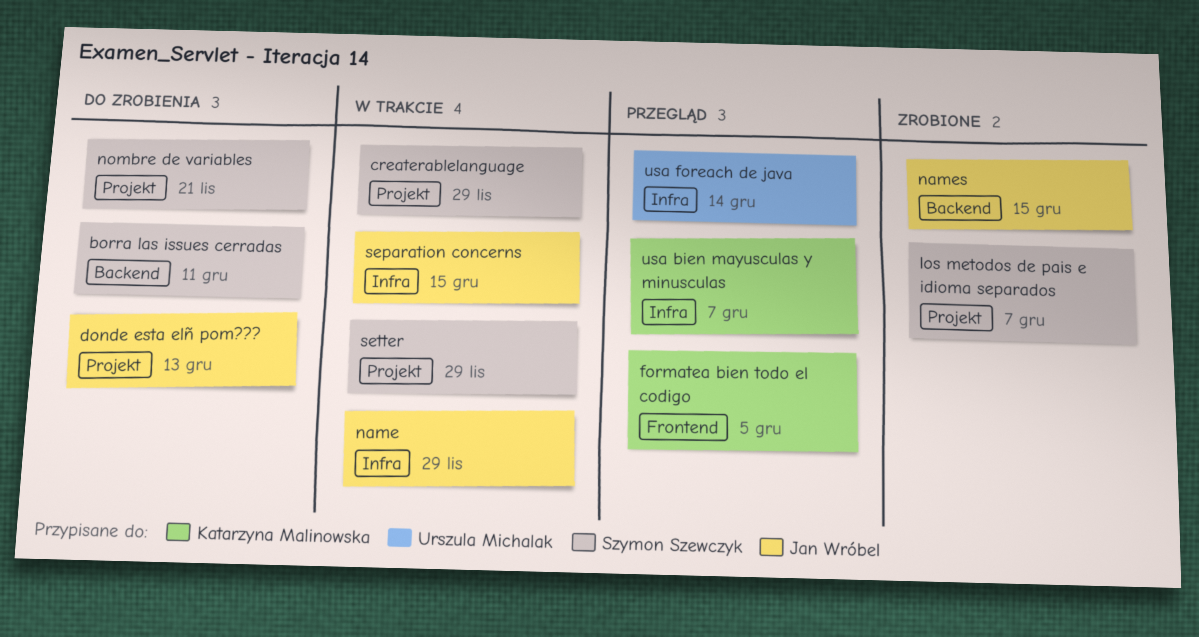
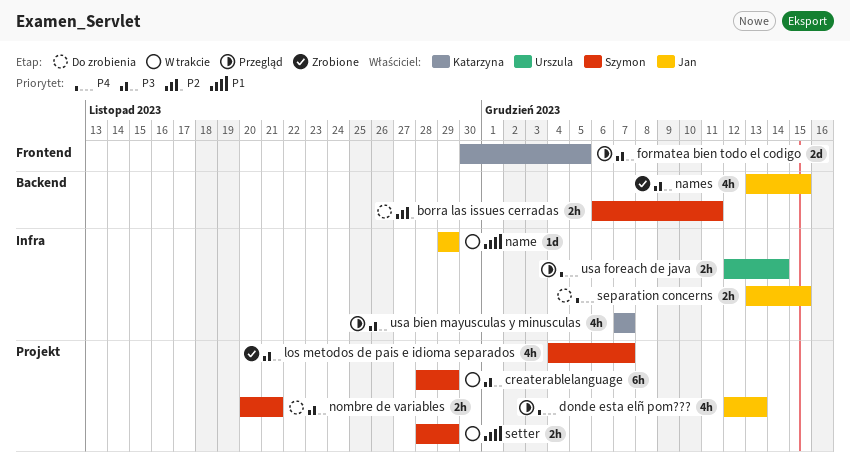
donde esta elñ pom???, status: Do zrobienia -> Przegląd
separation concerns, status: W trakcie -> Do zrobienia

